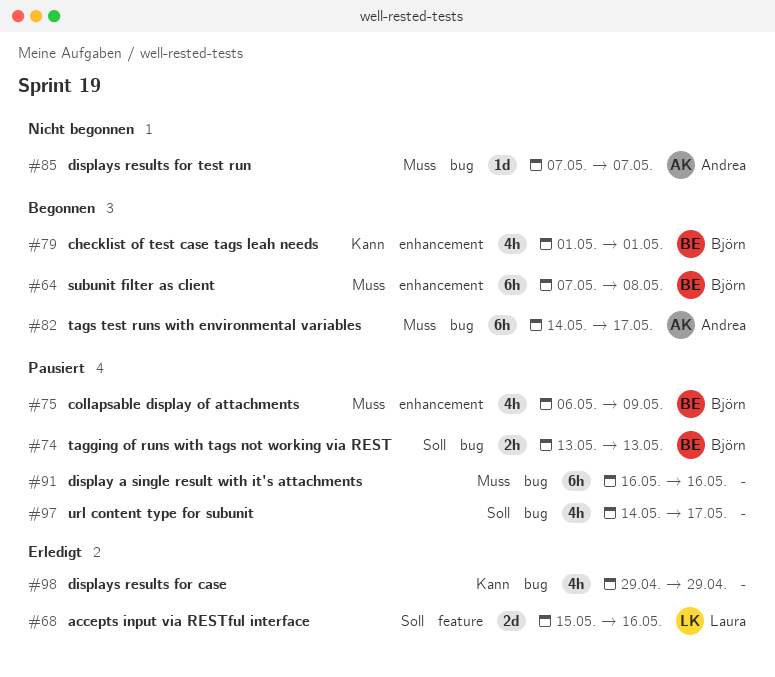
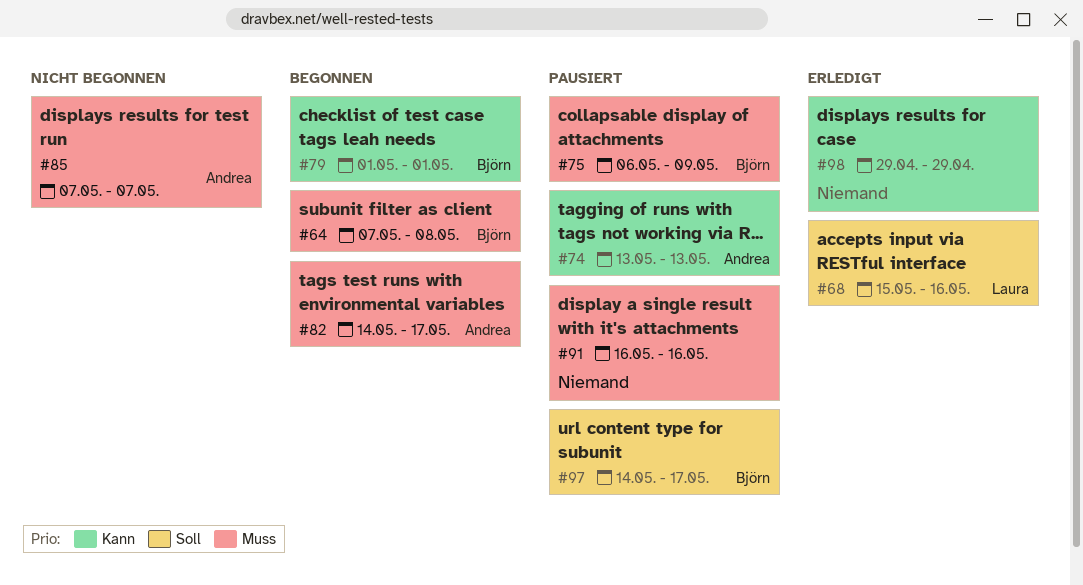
#74, owner: Björn -> Andrea
#74, priority: Soll -> Kann
#97, owner: none -> Björn

